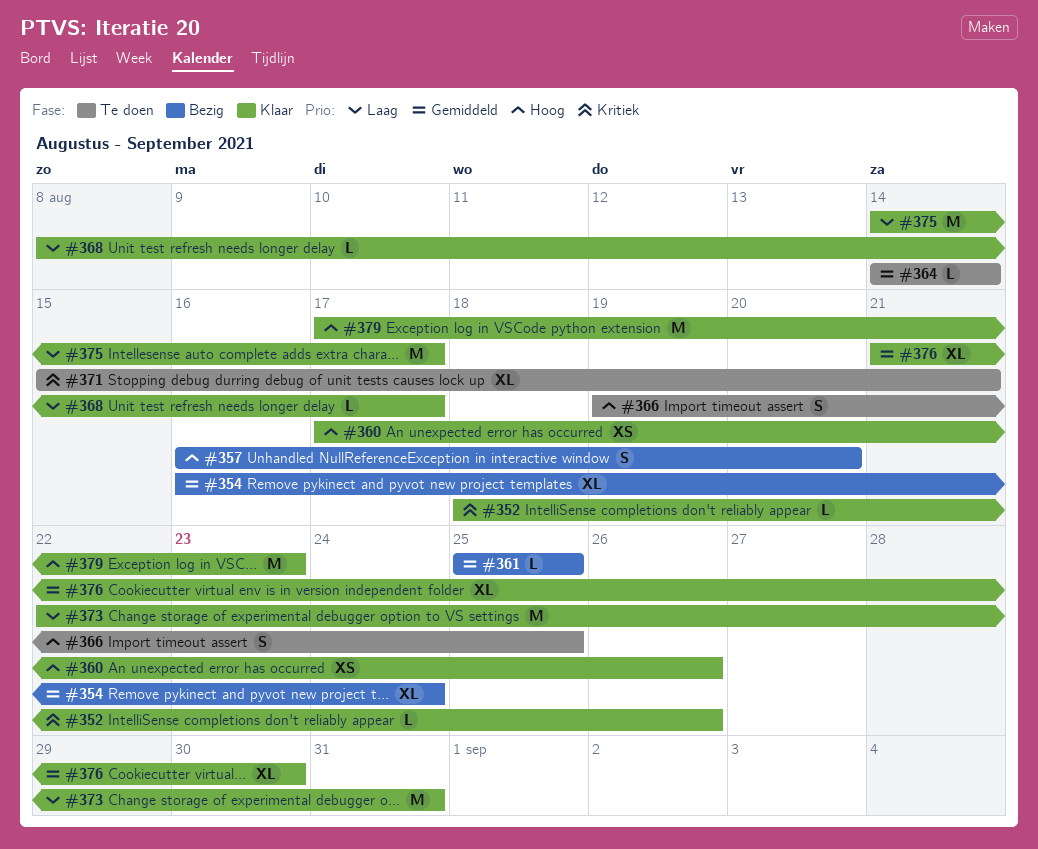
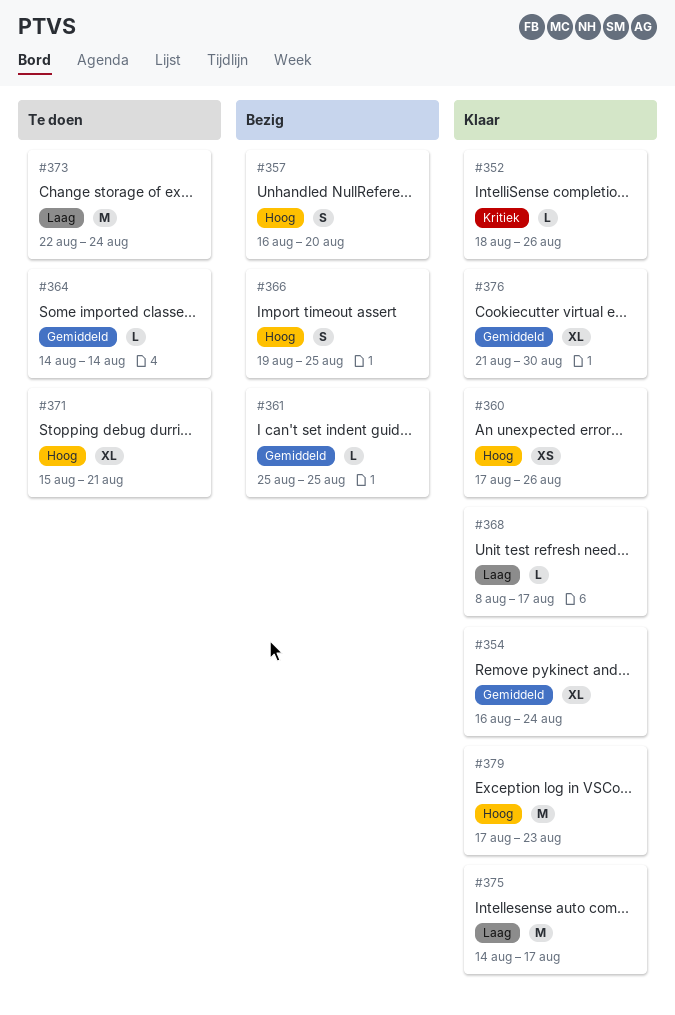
#354, status: Bezig -> Klaar
#366, status: Te doen -> Bezig
#371, priority: Kritiek -> Hoog
#373, status: Klaar -> Te doen
#373, due: Aug 31 -> Aug 24

